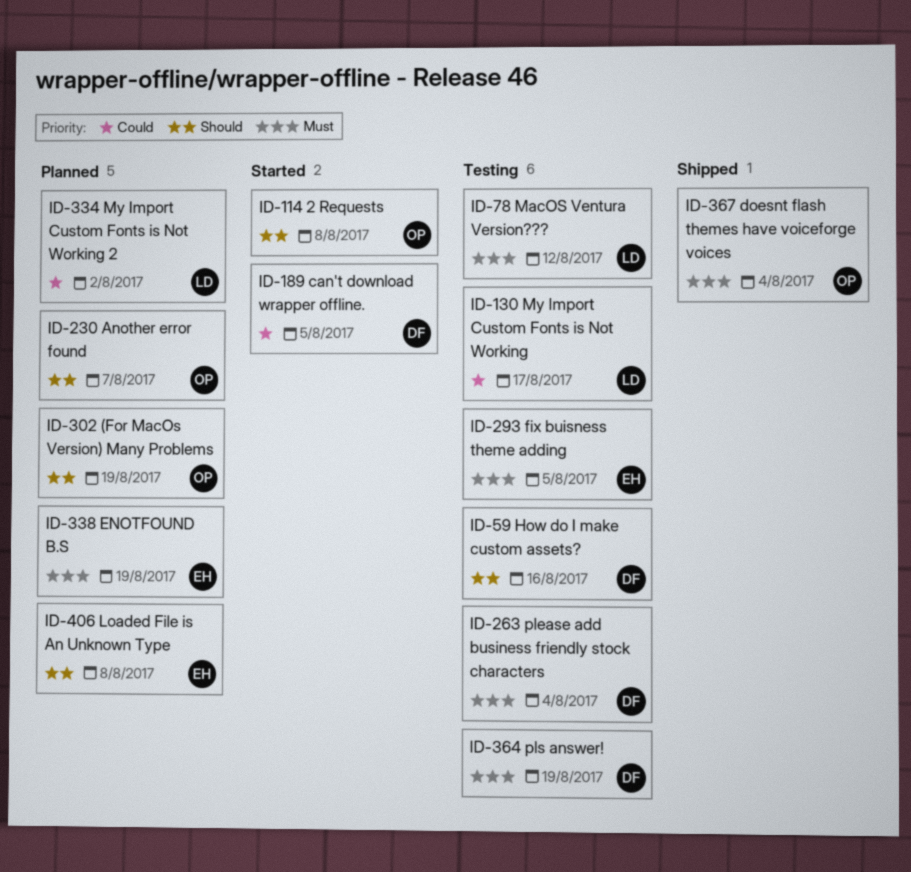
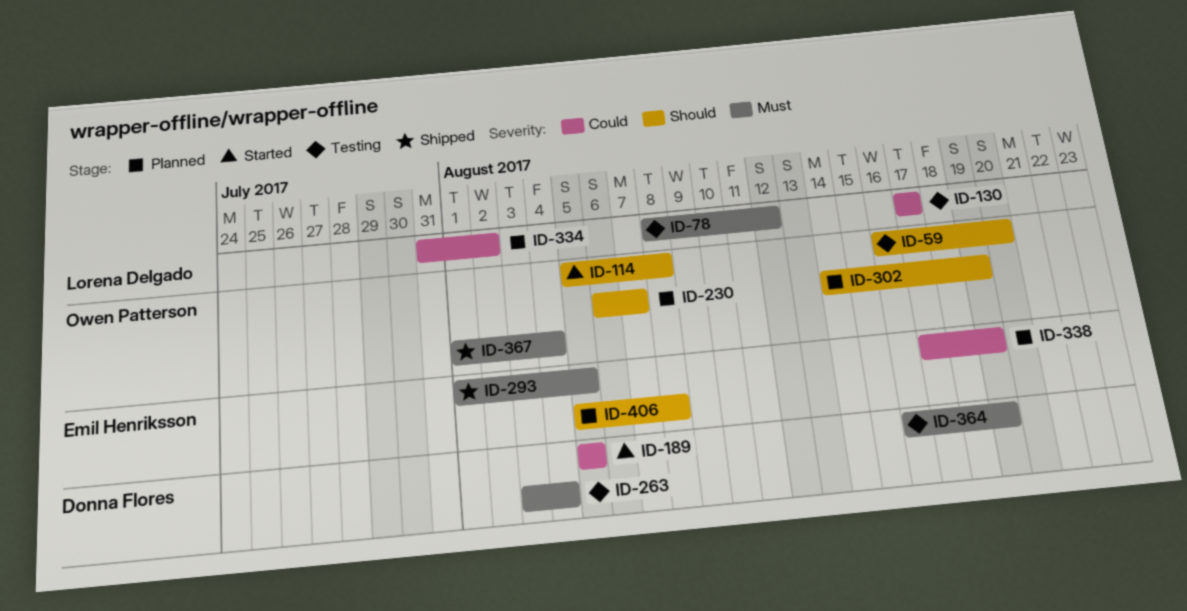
ID-59, owner: Donna Flores -> Owen Patterson
ID-59, due: Aug 16 -> Aug 20
ID-293, status: Testing -> Shipped
ID-338, priority: Must -> Could

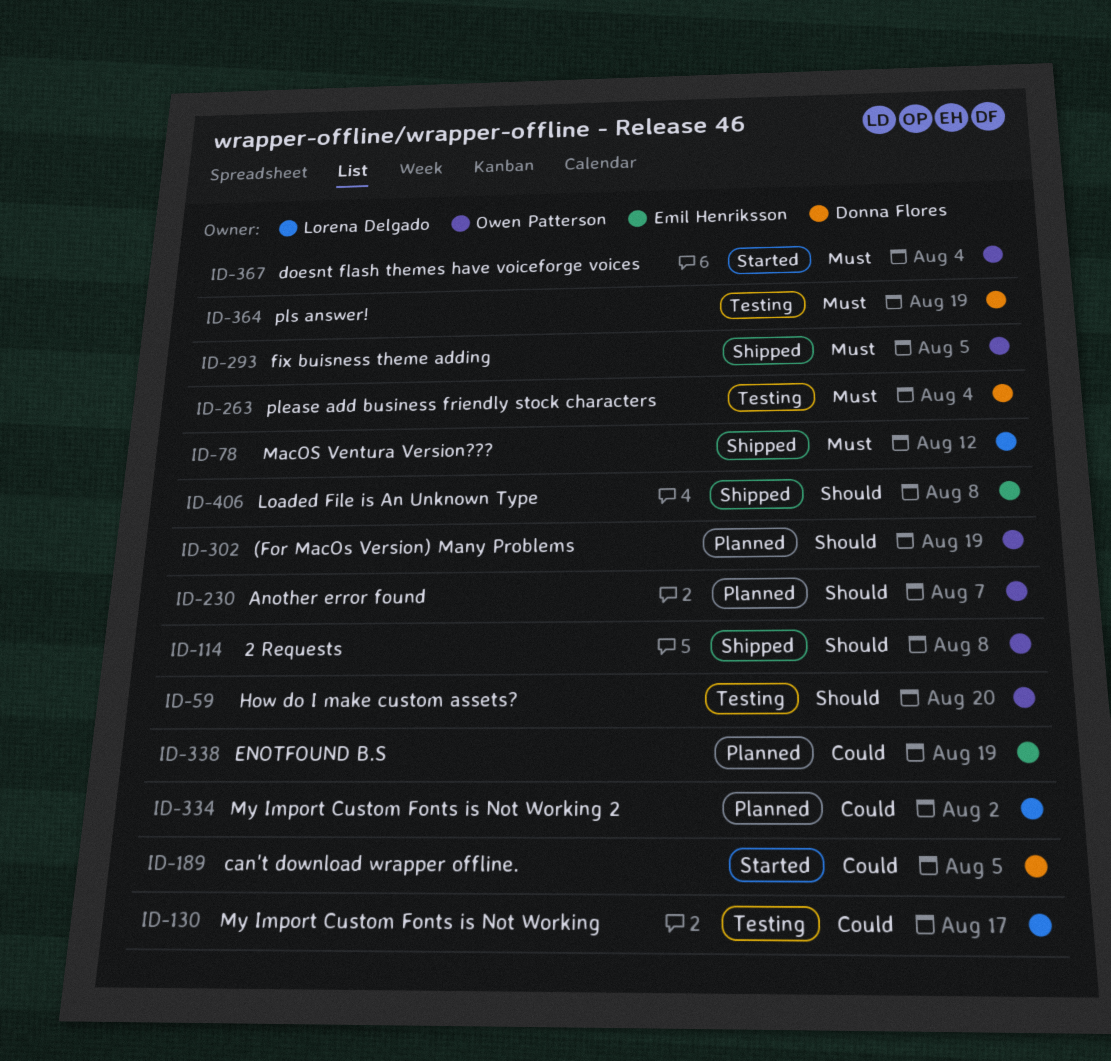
ID-78, status: Testing -> Shipped
ID-114, status: Started -> Shipped
ID-293, owner: Emil Henriksson -> Owen Patterson
ID-367, status: Shipped -> Started
ID-406, status: Planned -> Shipped

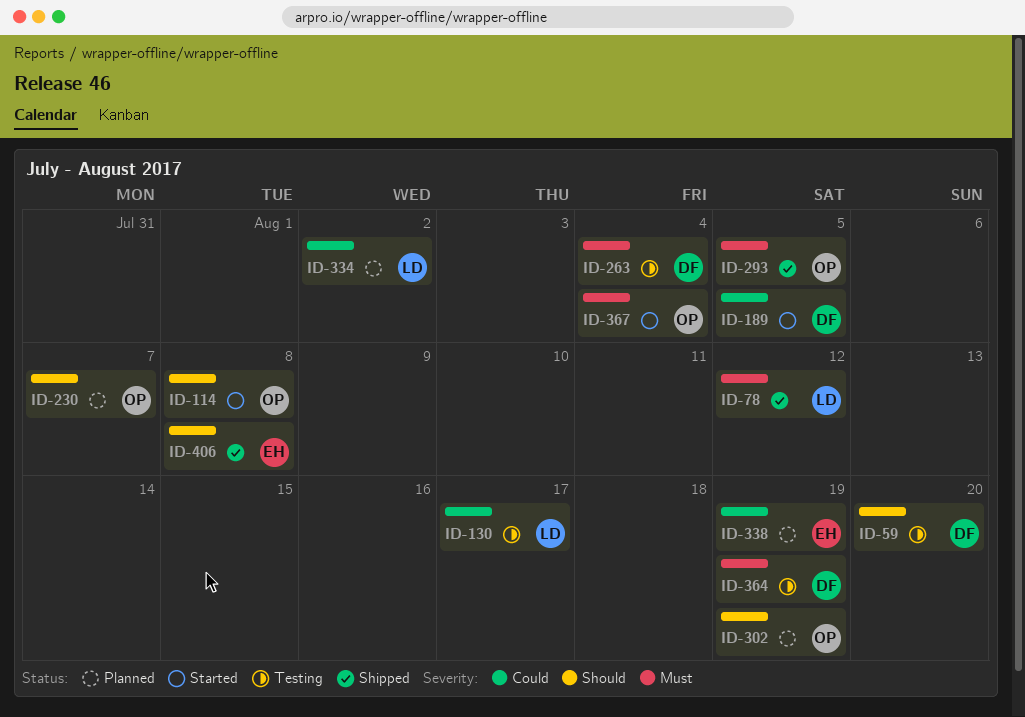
ID-59, owner: Owen Patterson -> Donna Flores
ID-114, status: Shipped -> Started

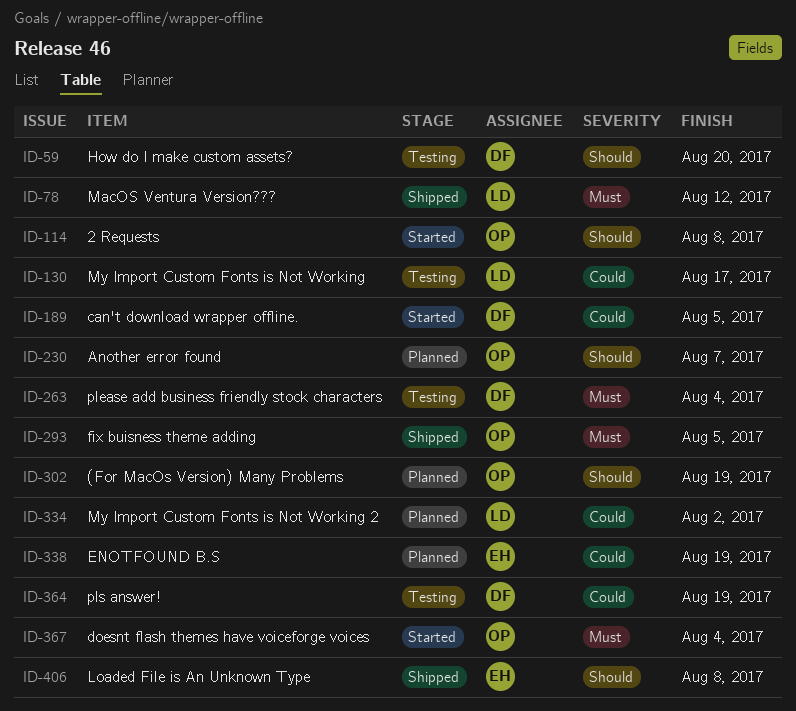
ID-364, priority: Must -> Could

